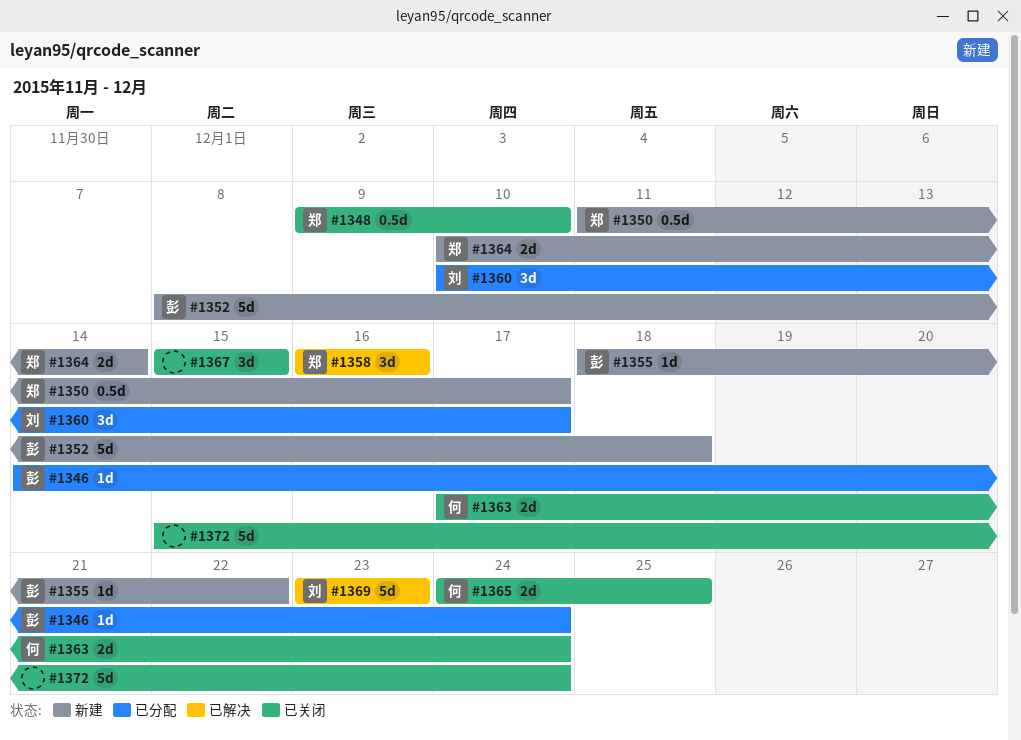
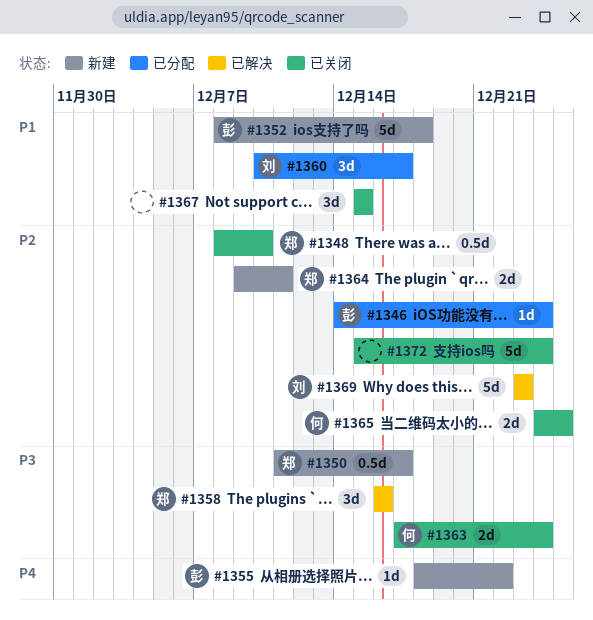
#1348, start: Dec 9 -> Dec 8
#1364, start: Dec 10 -> Dec 9
#1364, due: Dec 14 -> Dec 11

